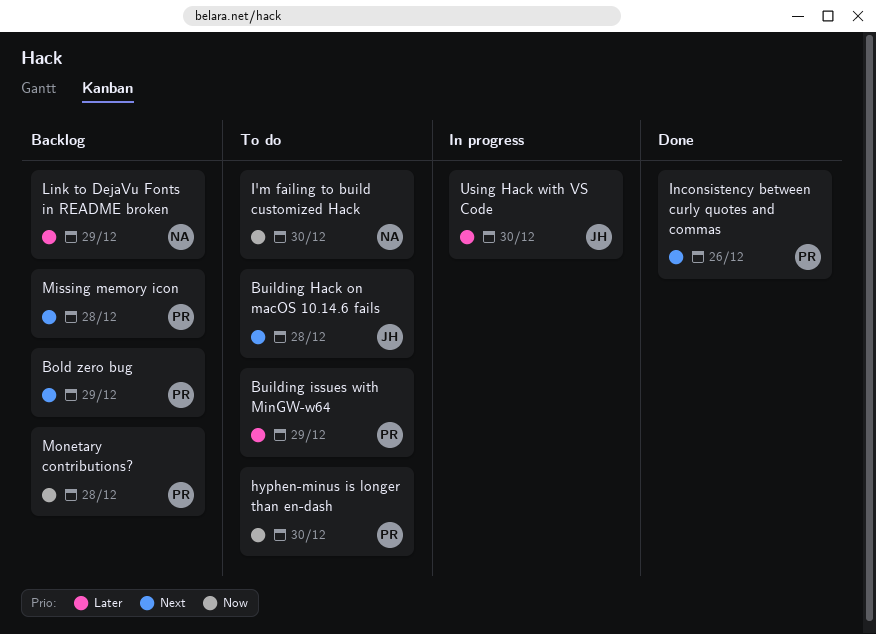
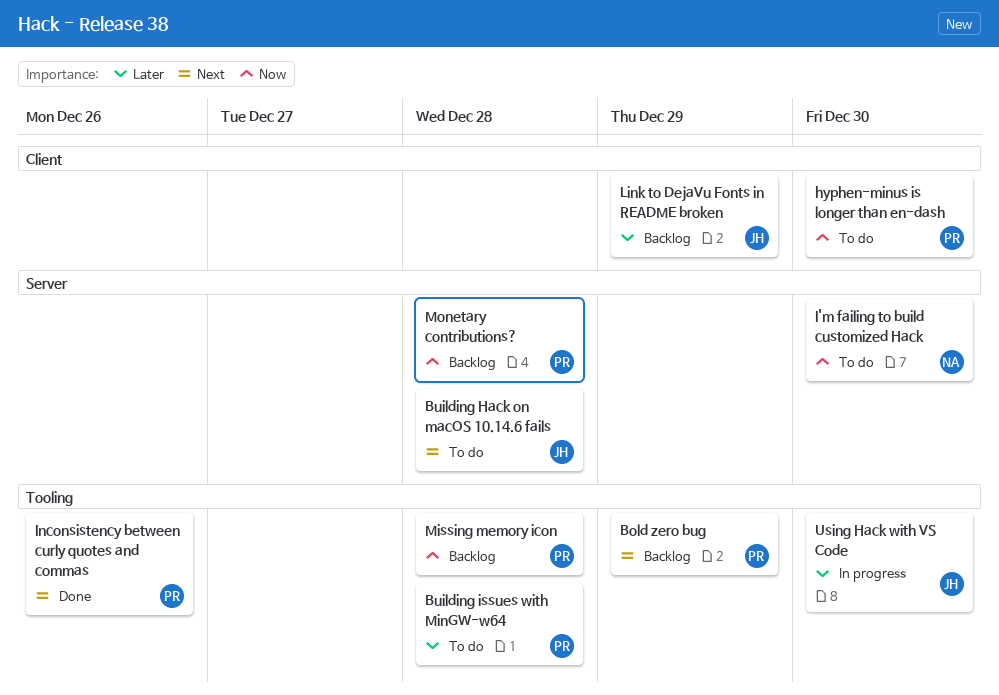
Building issues with MinGW-w64, due: Dec 29 -> Dec 28
Link to DejaVu Fonts in README broken, owner: NA -> JH
Missing memory icon, priority: Next -> Now

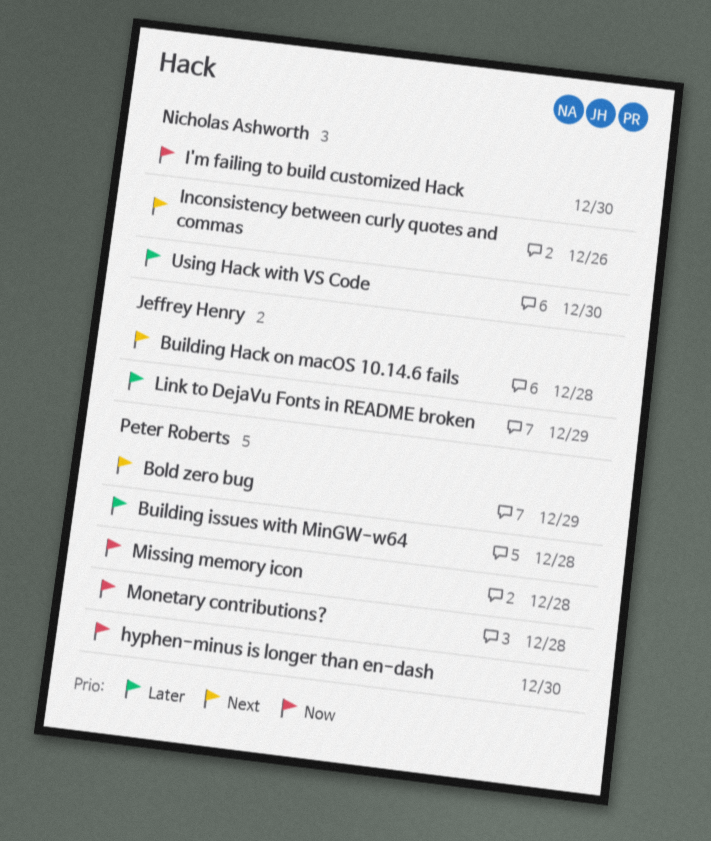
Inconsistency between curly quotes and commas, owner: Peter Roberts -> Nicholas Ashworth
Using Hack with VS Code, owner: Jeffrey Henry -> Nicholas Ashworth

